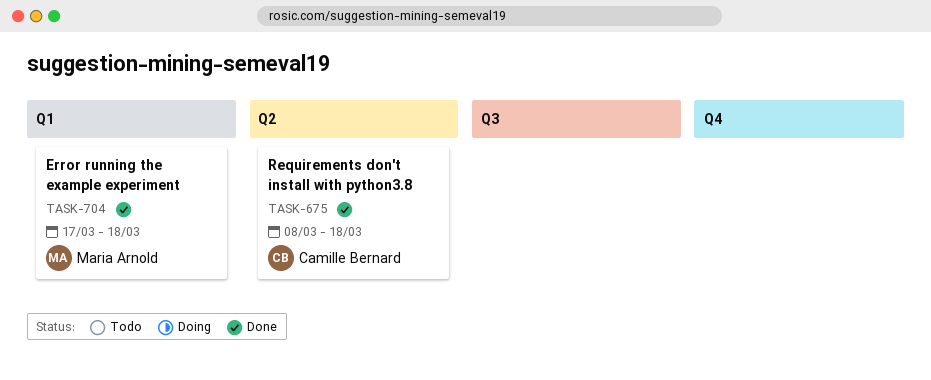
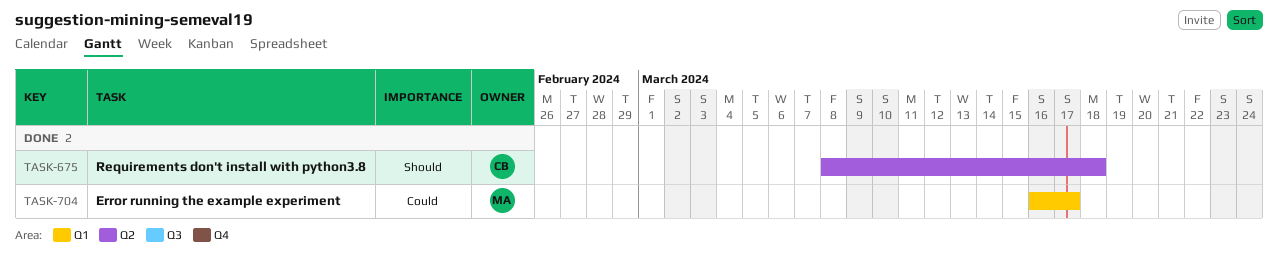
TASK-704, start: Mar 17 -> Mar 16
TASK-704, due: Mar 18 -> Mar 17

